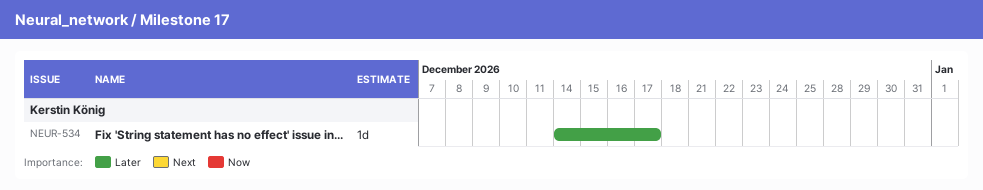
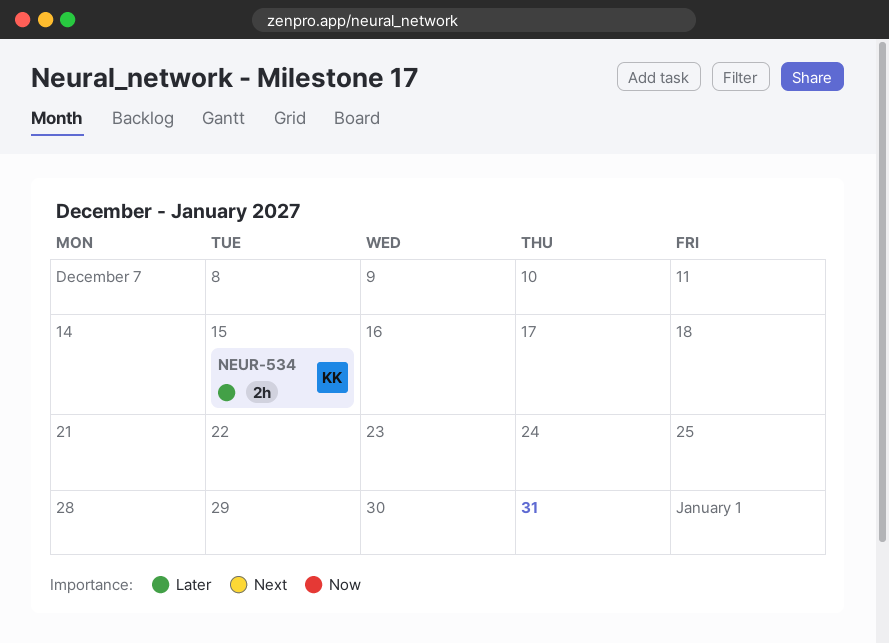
NEUR-534, estimate: 1d -> 2h
NEUR-534, due: Dec 17 -> Dec 15

